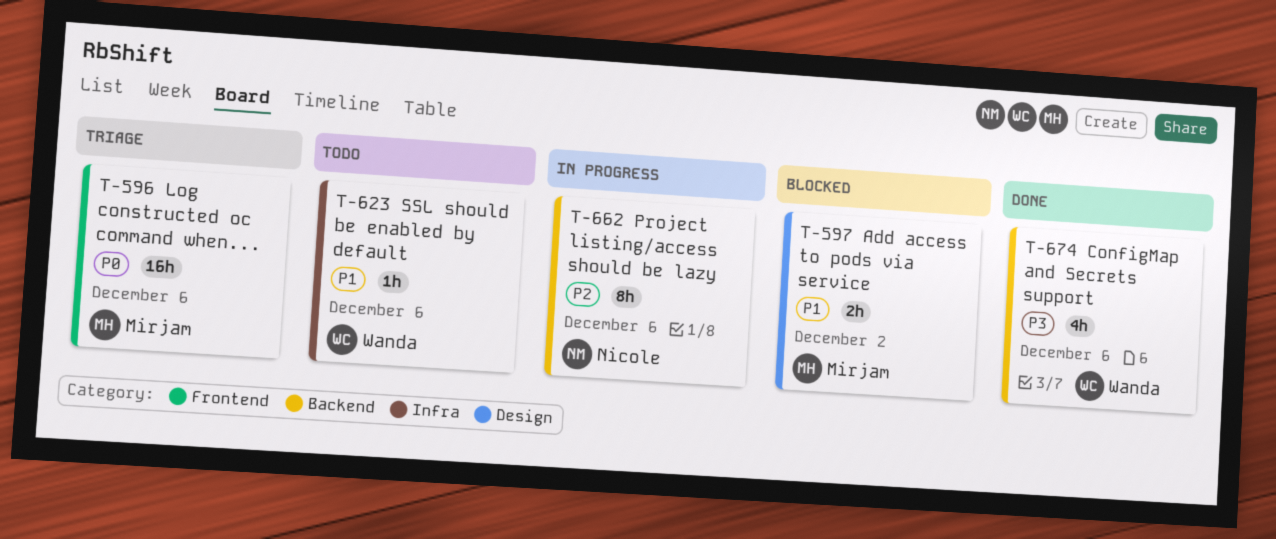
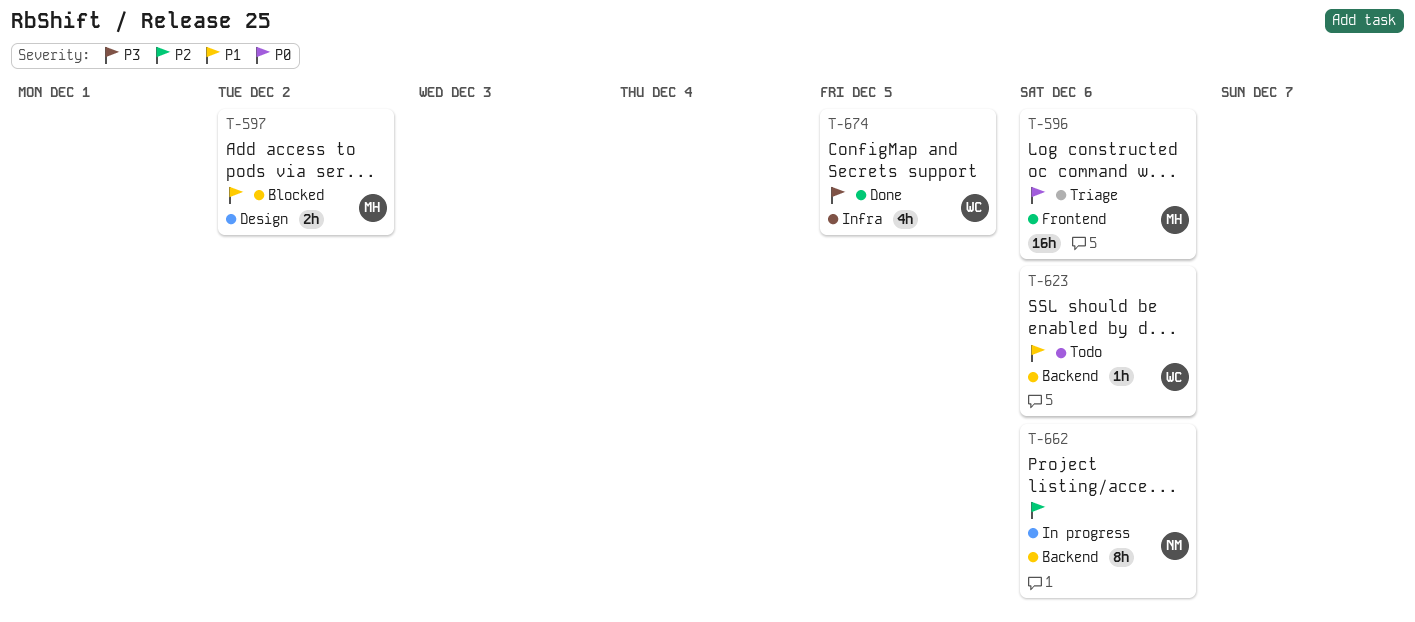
T-623, label: Infra -> Backend
T-674, label: Backend -> Infra
T-674, due: Dec 6 -> Dec 5

